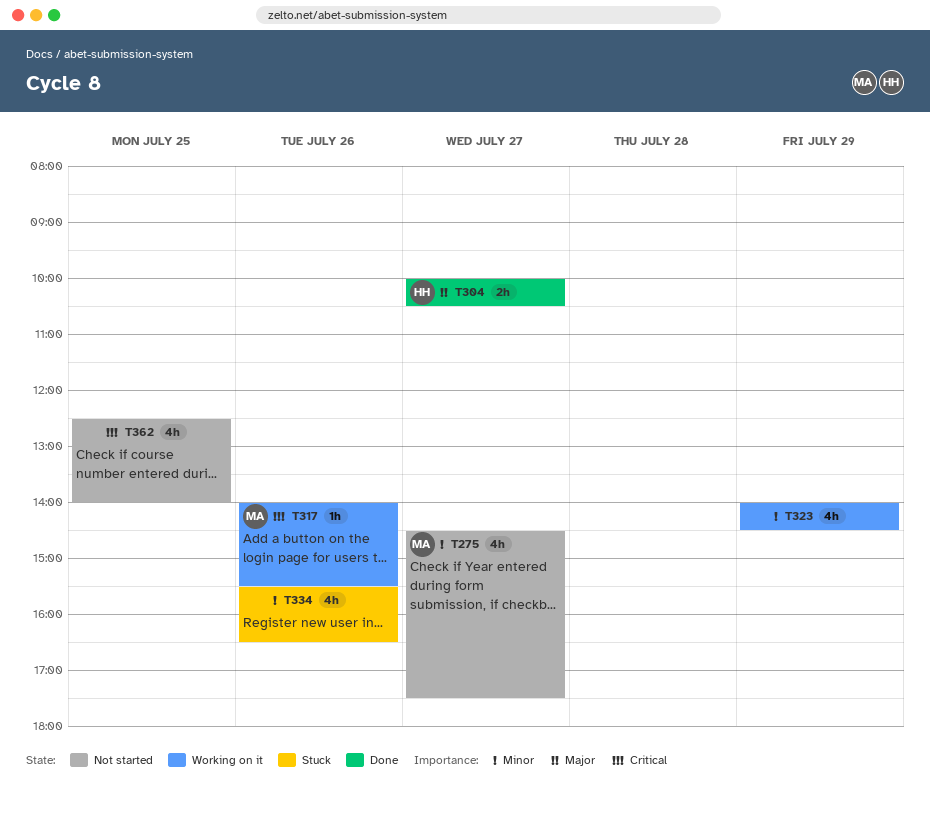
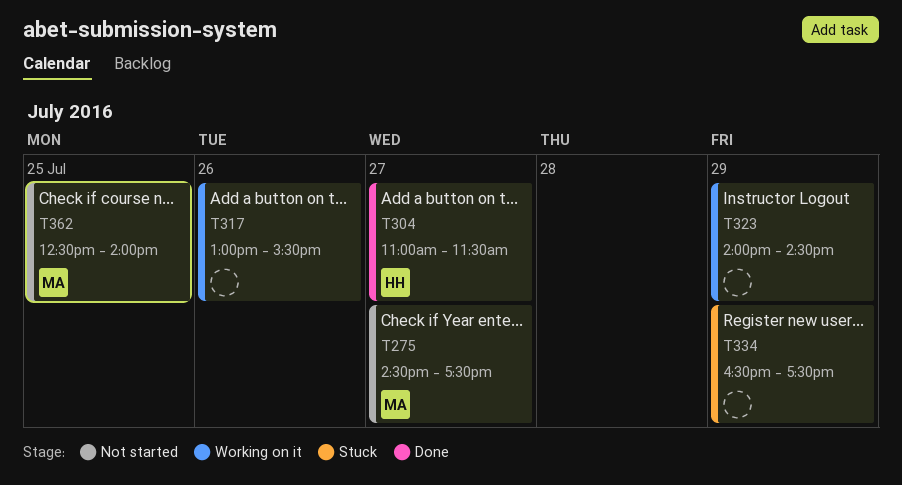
T304, begins: 10:00 -> 11:00
T304, ends: 10:30 -> 11:30
T317, owner: MA -> none
T317, begins: 14:00 -> 13:00
T334, day: Jul 26 -> Jul 29
T334, begins: 15:30 -> 16:30
T334, ends: 16:30 -> 17:30
T362, owner: none -> MA

